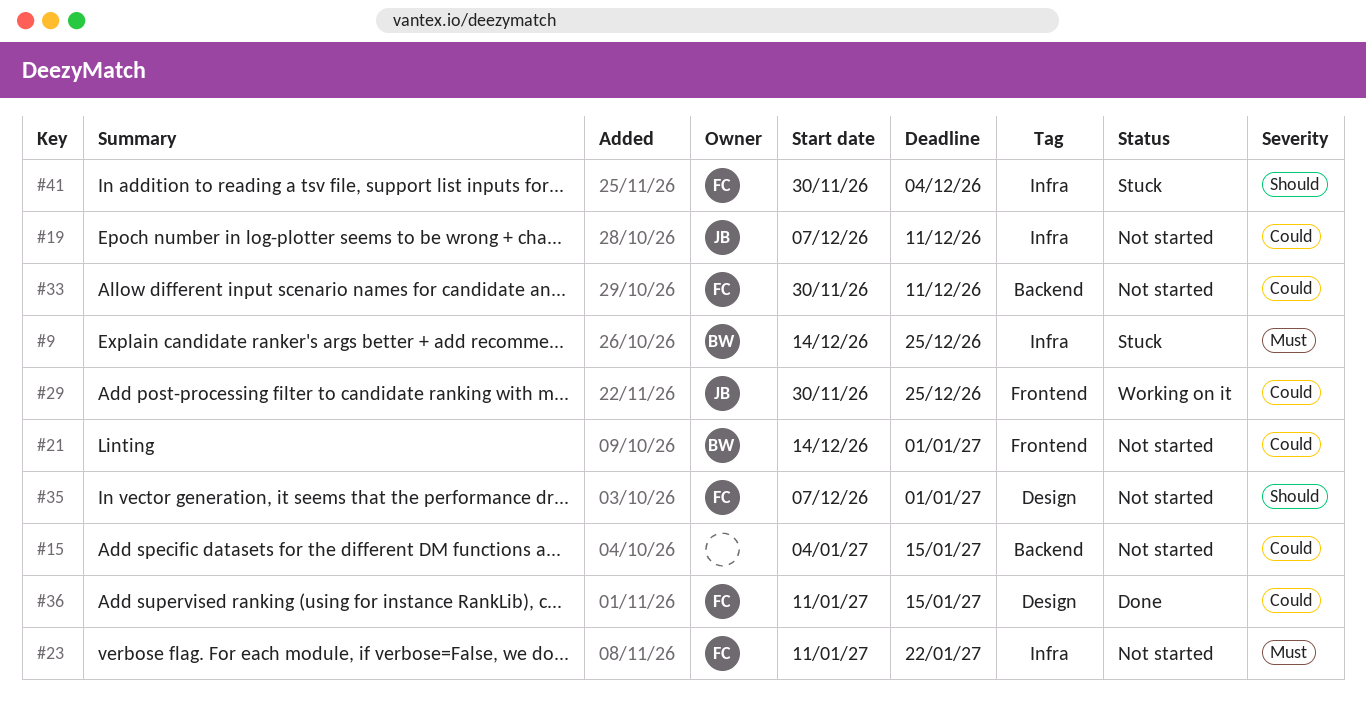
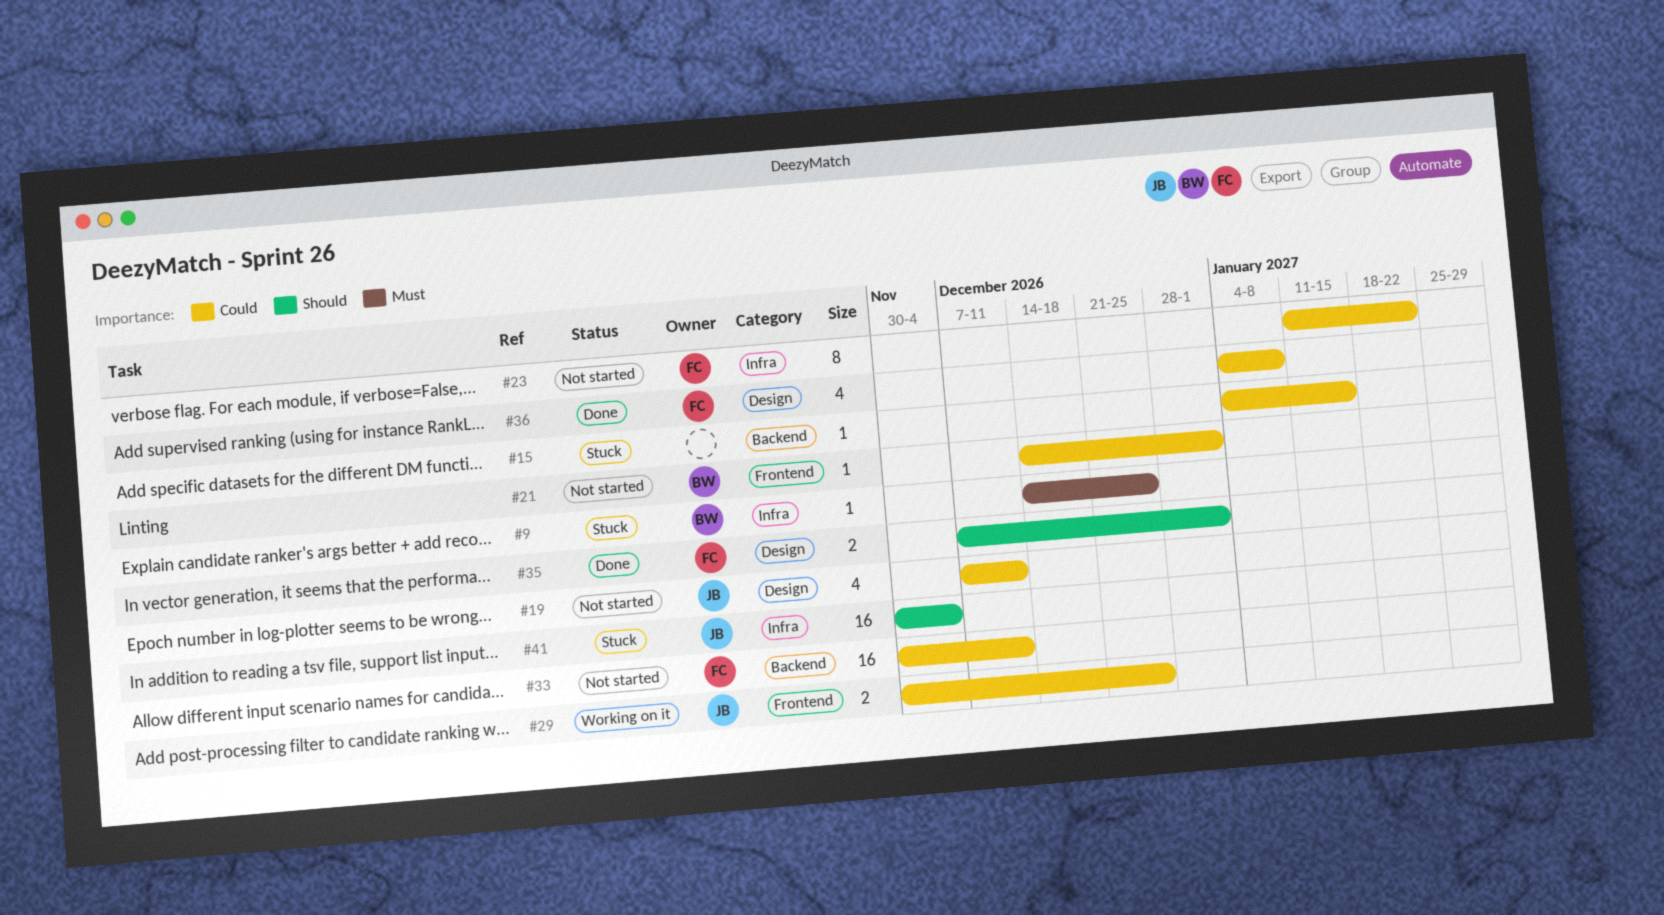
#15, status: Not started -> Stuck
#19, label: Infra -> Design
#23, priority: Must -> Could
#35, status: Not started -> Done
#36, start: Jan 11 -> Jan 4
#36, due: Jan 15 -> Jan 8
#41, owner: FC -> JB

